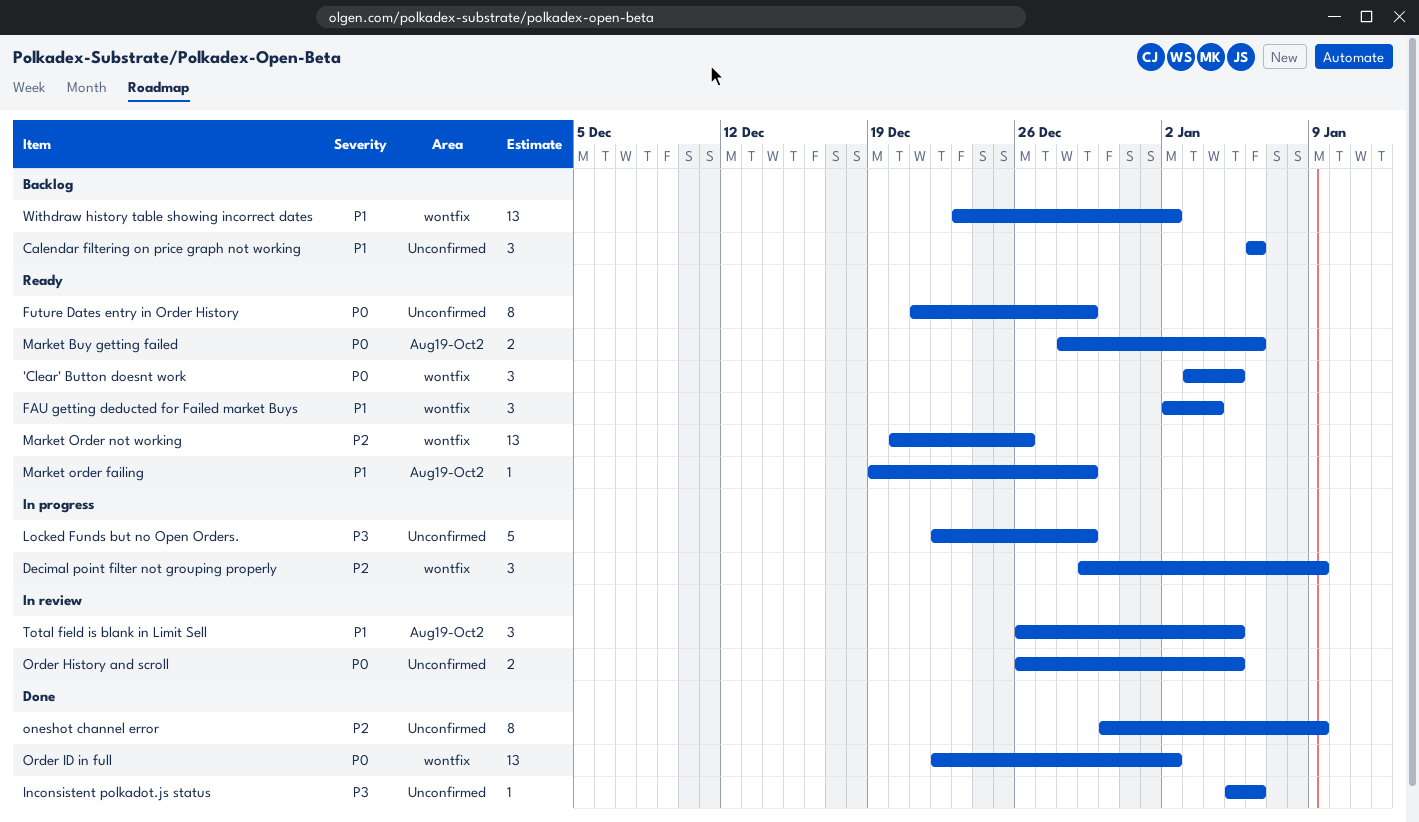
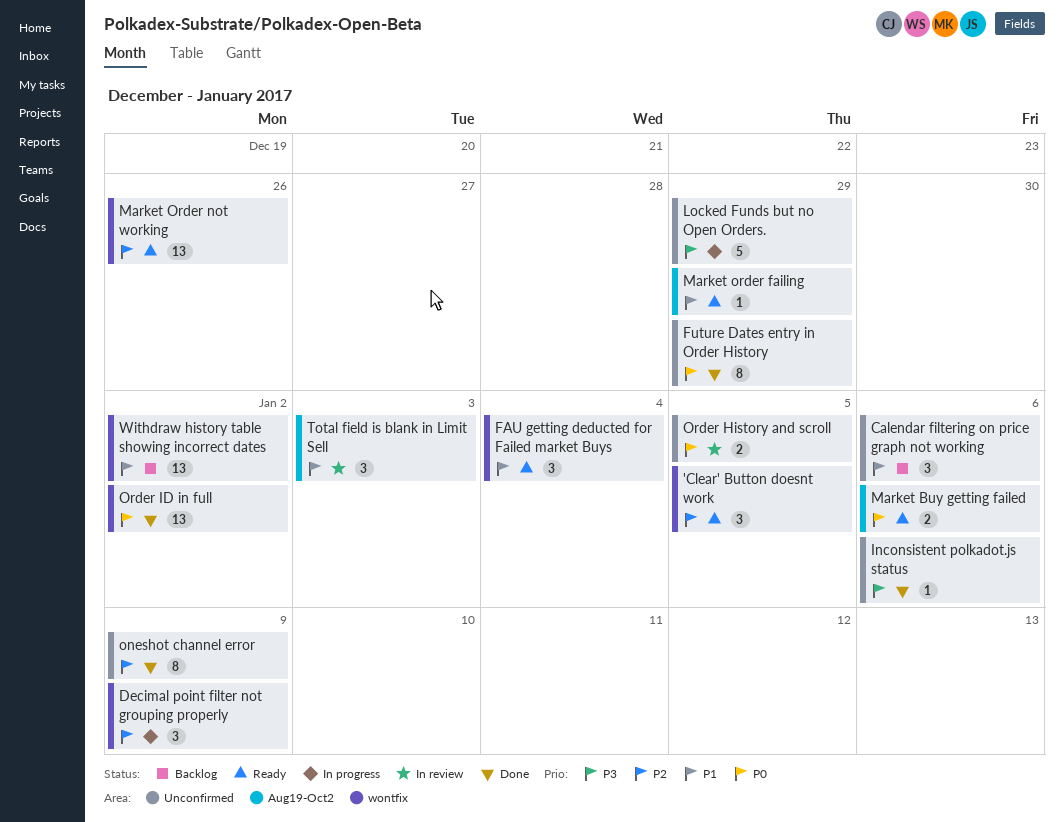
'Clear' Button doesnt work, priority: P0 -> P2
Future Dates entry in Order History, status: Ready -> Done
Total field is blank in Limit Sell, due: Jan 5 -> Jan 3

